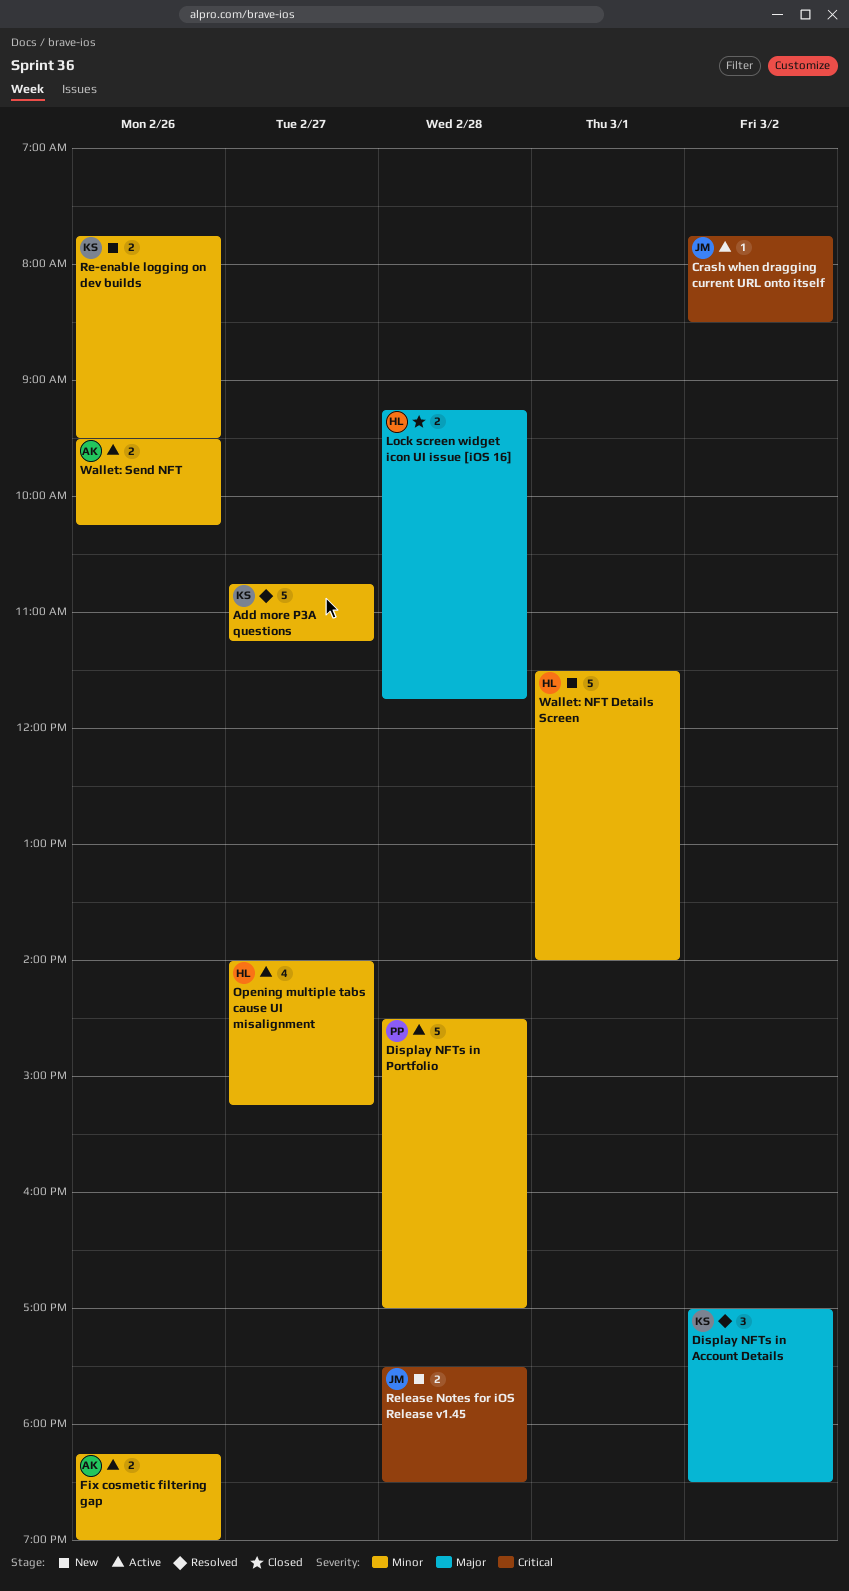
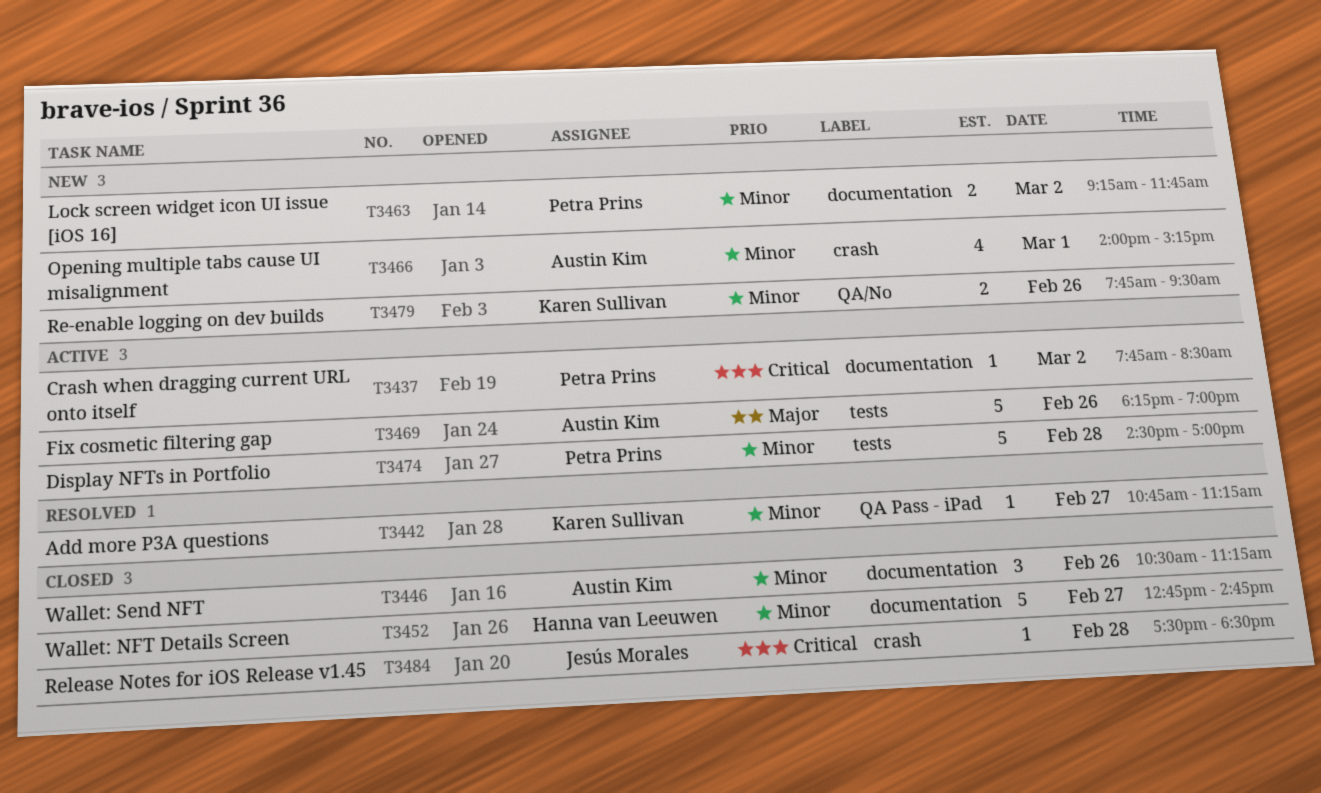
Add more P3A questions, estimate: 5 -> 1
Crash when dragging current URL onto itself, owner: Jesús Morales -> Petra Prins
Display NFTs in Account Details: present -> none
Fix cosmetic filtering gap, priority: Minor -> Major
Fix cosmetic filtering gap, estimate: 2 -> 5
Lock screen widget icon UI issue [iOS 16], status: Closed -> New
Lock screen widget icon UI issue [iOS 16], owner: Hanna van Leeuwen -> Petra Prins
Lock screen widget icon UI issue [iOS 16], priority: Major -> Minor
Lock screen widget icon UI issue [iOS 16], day: Feb 28 -> Mar 2
Opening multiple tabs cause UI misalignment, status: Active -> New
Opening multiple tabs cause UI misalignment, owner: Hanna van Leeuwen -> Austin Kim
Opening multiple tabs cause UI misalignment, day: Feb 27 -> Mar 1
Release Notes for iOS Release v1.45, status: New -> Closed
Release Notes for iOS Release v1.45, estimate: 2 -> 1
Wallet: NFT Details Screen, status: New -> Closed
Wallet: NFT Details Screen, day: Mar 1 -> Feb 27
Wallet: NFT Details Screen, begins: 11:30 -> 12:45
Wallet: NFT Details Screen, ends: 14:00 -> 14:45
Wallet: Send NFT, status: Active -> Closed
Wallet: Send NFT, estimate: 2 -> 3
Wallet: Send NFT, begins: 09:30 -> 10:30
Wallet: Send NFT, ends: 10:15 -> 11:15

